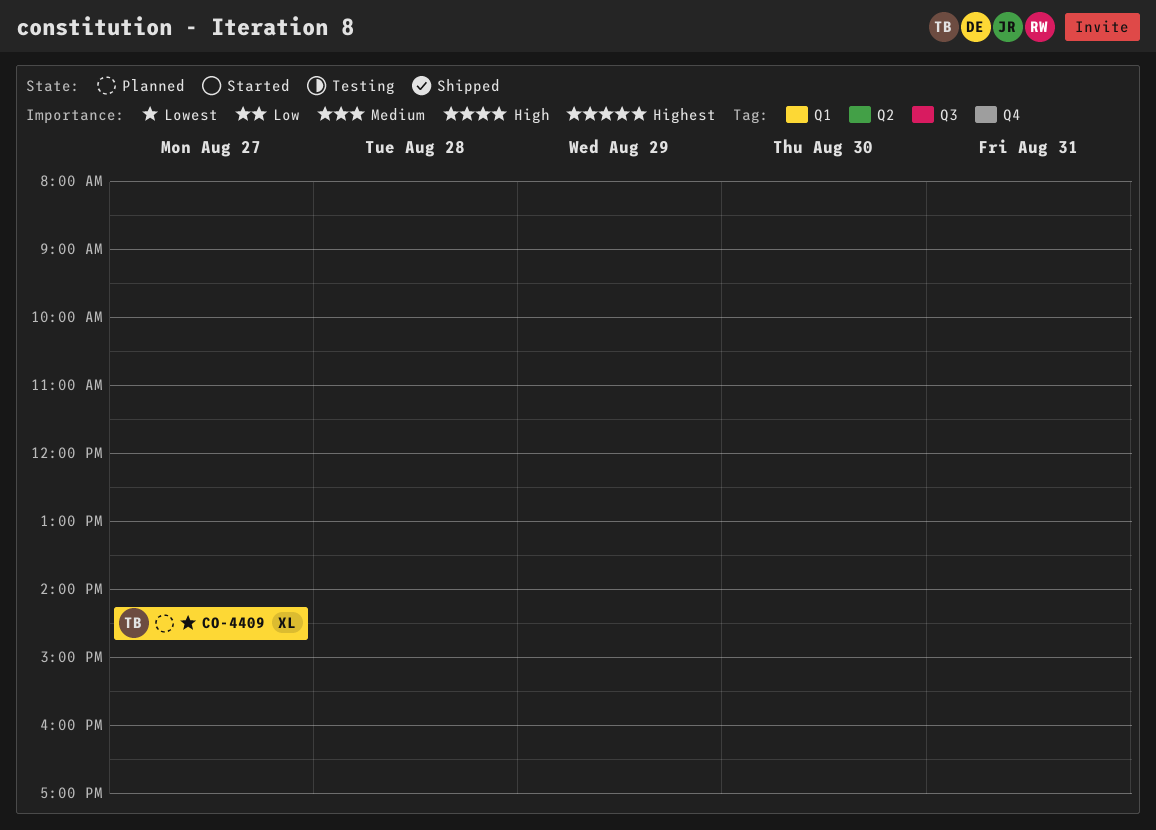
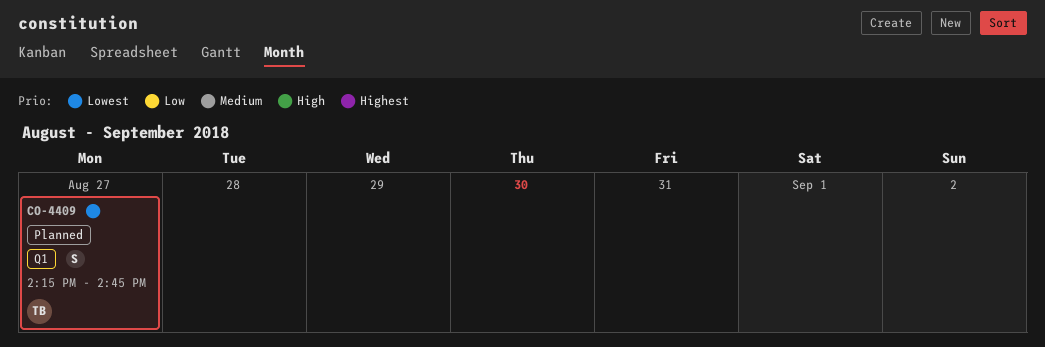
CO-4409, estimate: XL -> S

